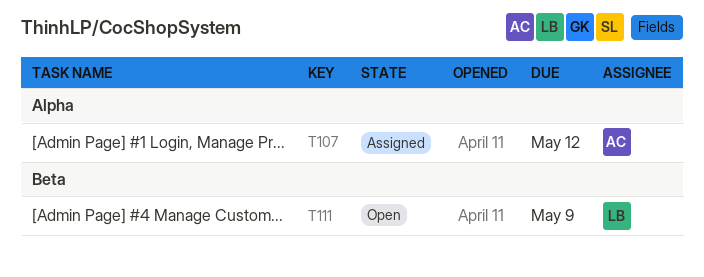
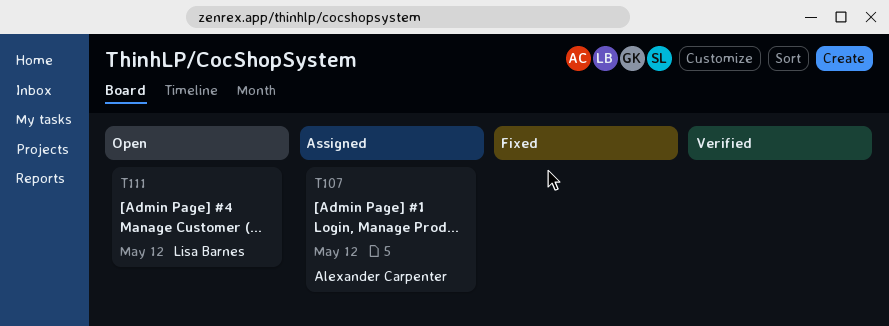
T111, due: May 9 -> May 12

